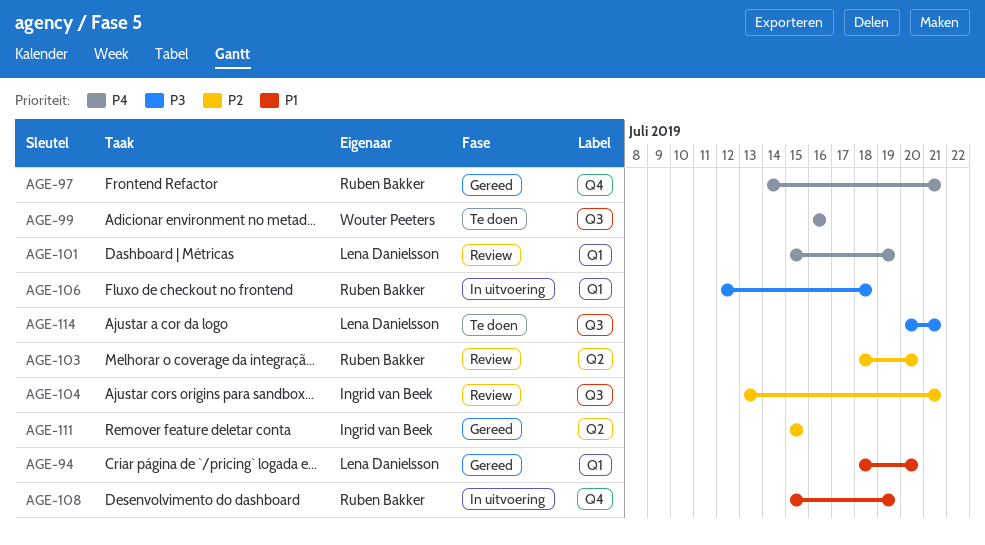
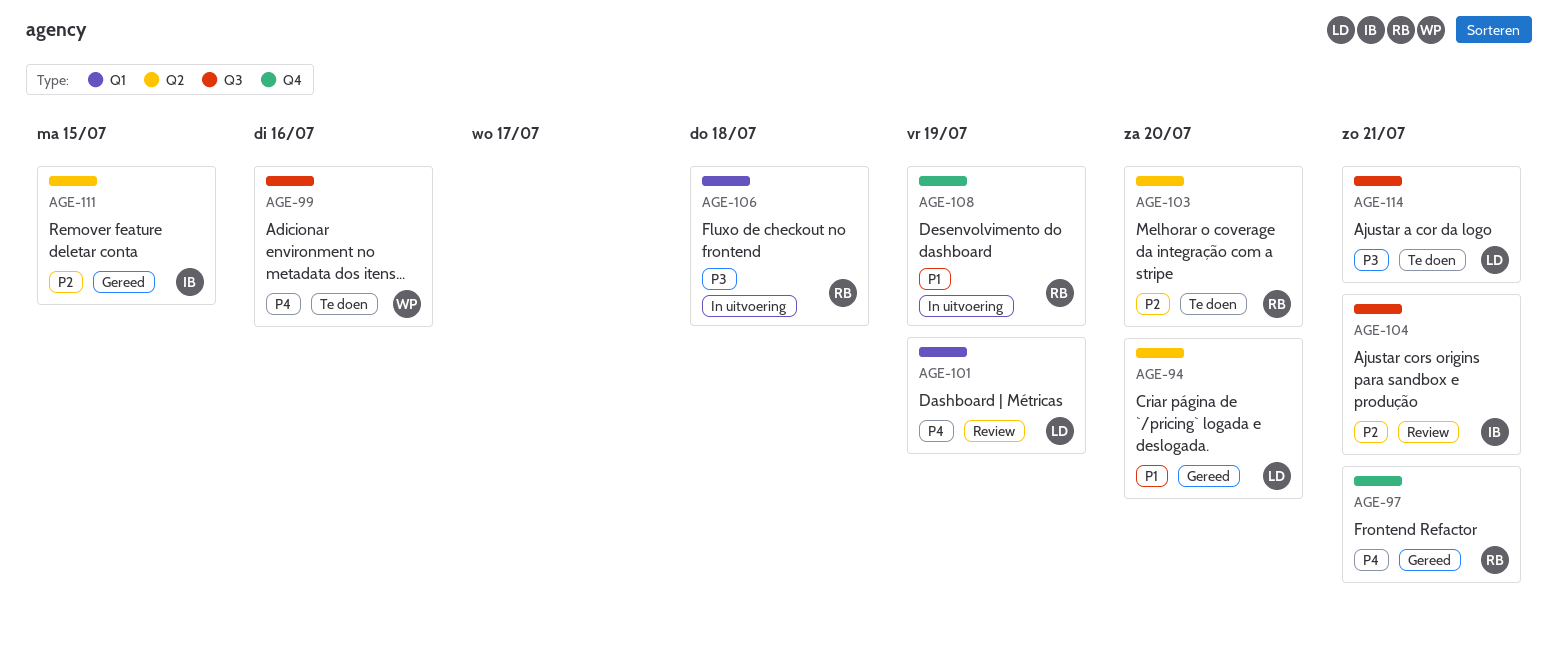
AGE-94, label: Q1 -> Q2
AGE-103, status: Review -> Te doen

